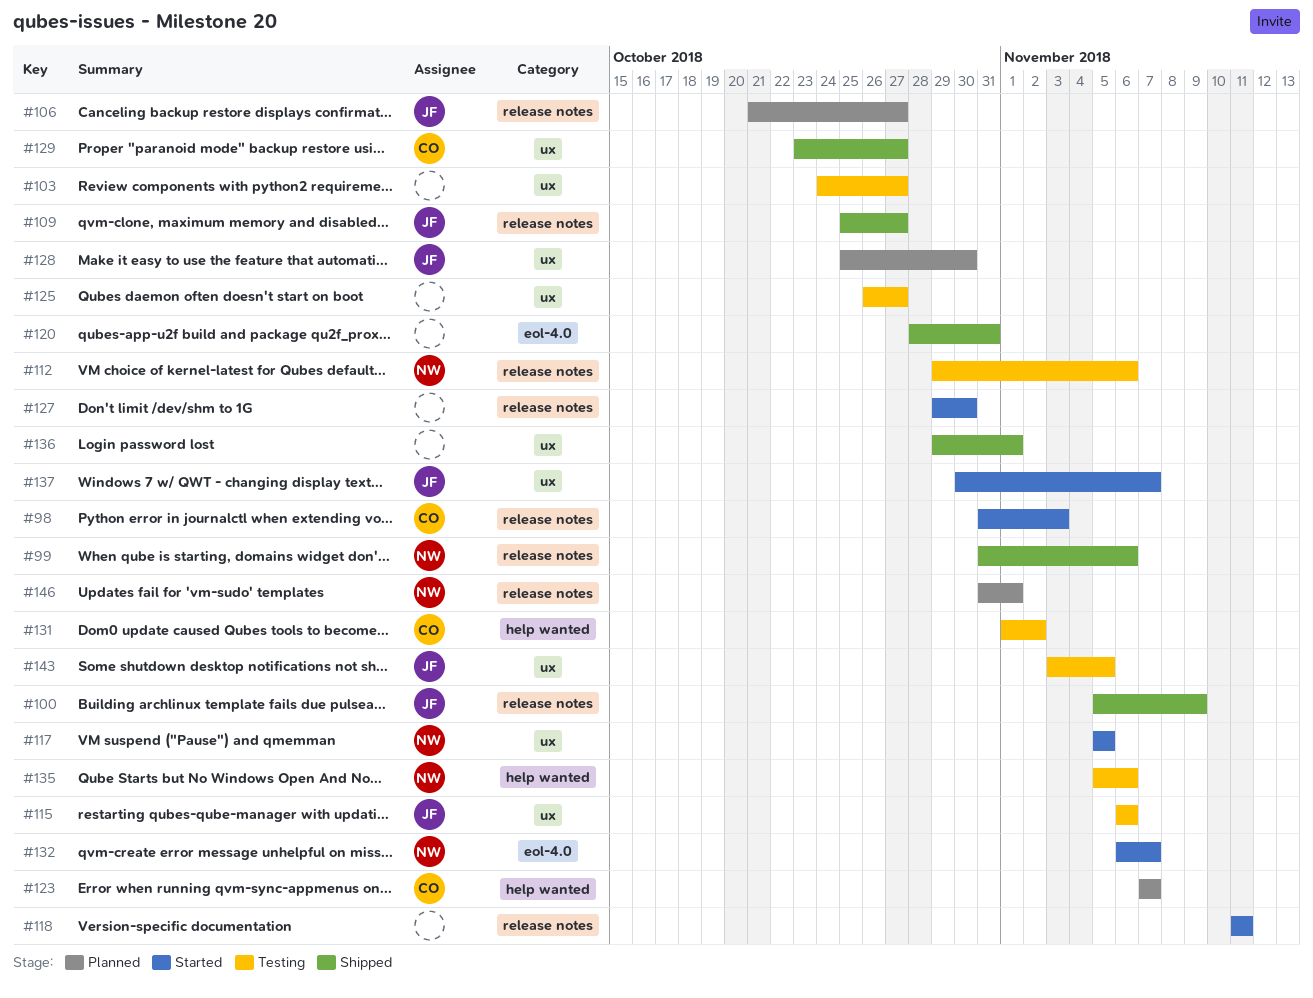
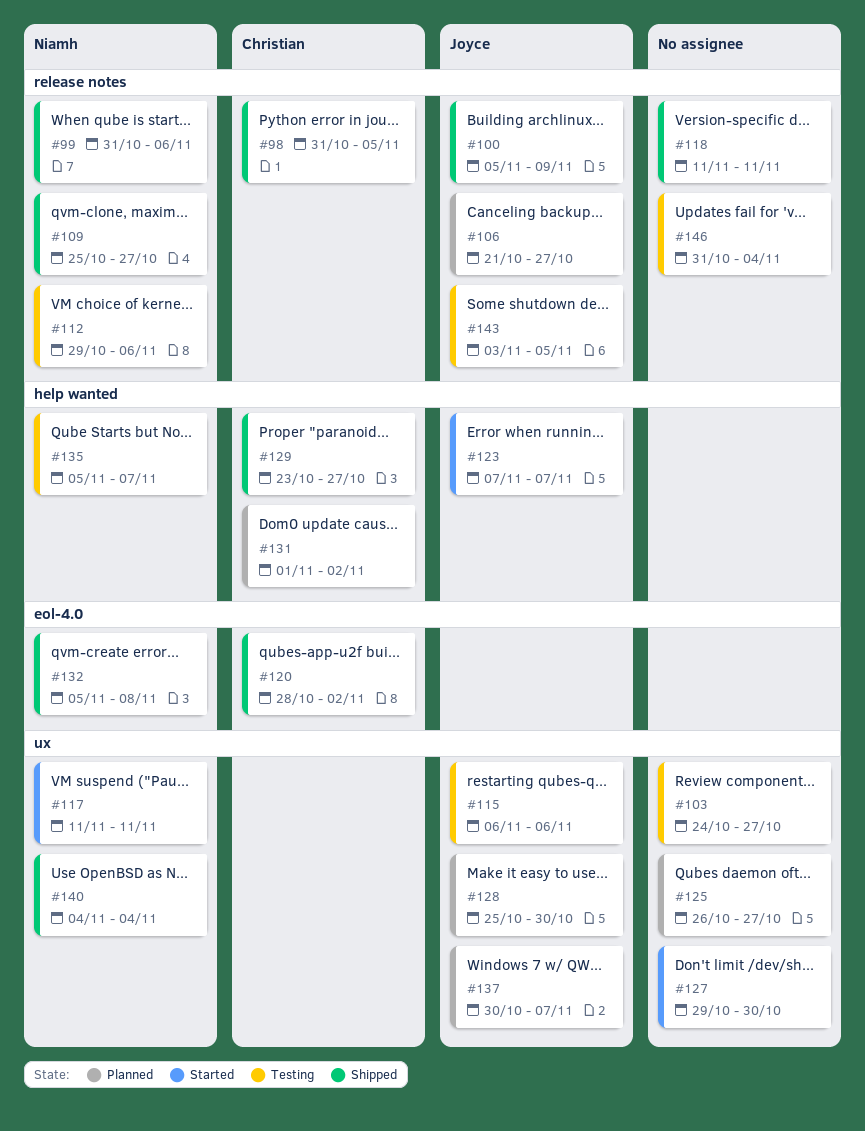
#98, status: Started -> Shipped
#98, due: Nov 3 -> Nov 5
#109, owner: Joyce -> Niamh
#117, start: Nov 5 -> Nov 11
#117, due: Nov 5 -> Nov 11
#118, status: Started -> Shipped
#120, owner: none -> Christian
#120, due: Oct 31 -> Nov 2
#123, status: Planned -> Started
#123, owner: Christian -> Joyce
#125, status: Testing -> Planned
#127, label: release notes -> ux
#129, label: ux -> help wanted
#131, status: Testing -> Planned
#132, status: Started -> Shipped
#132, start: Nov 6 -> Nov 5
#132, due: Nov 7 -> Nov 8
#135, due: Nov 6 -> Nov 7
#136: present -> none
#137, status: Started -> Planned
#140: none -> present
#143, label: ux -> release notes
#146, status: Planned -> Testing
#146, owner: Niamh -> none
#146, due: Nov 1 -> Nov 4

